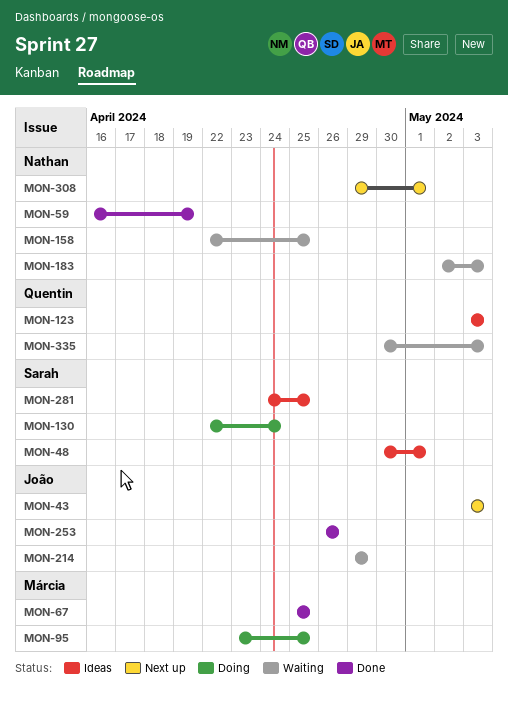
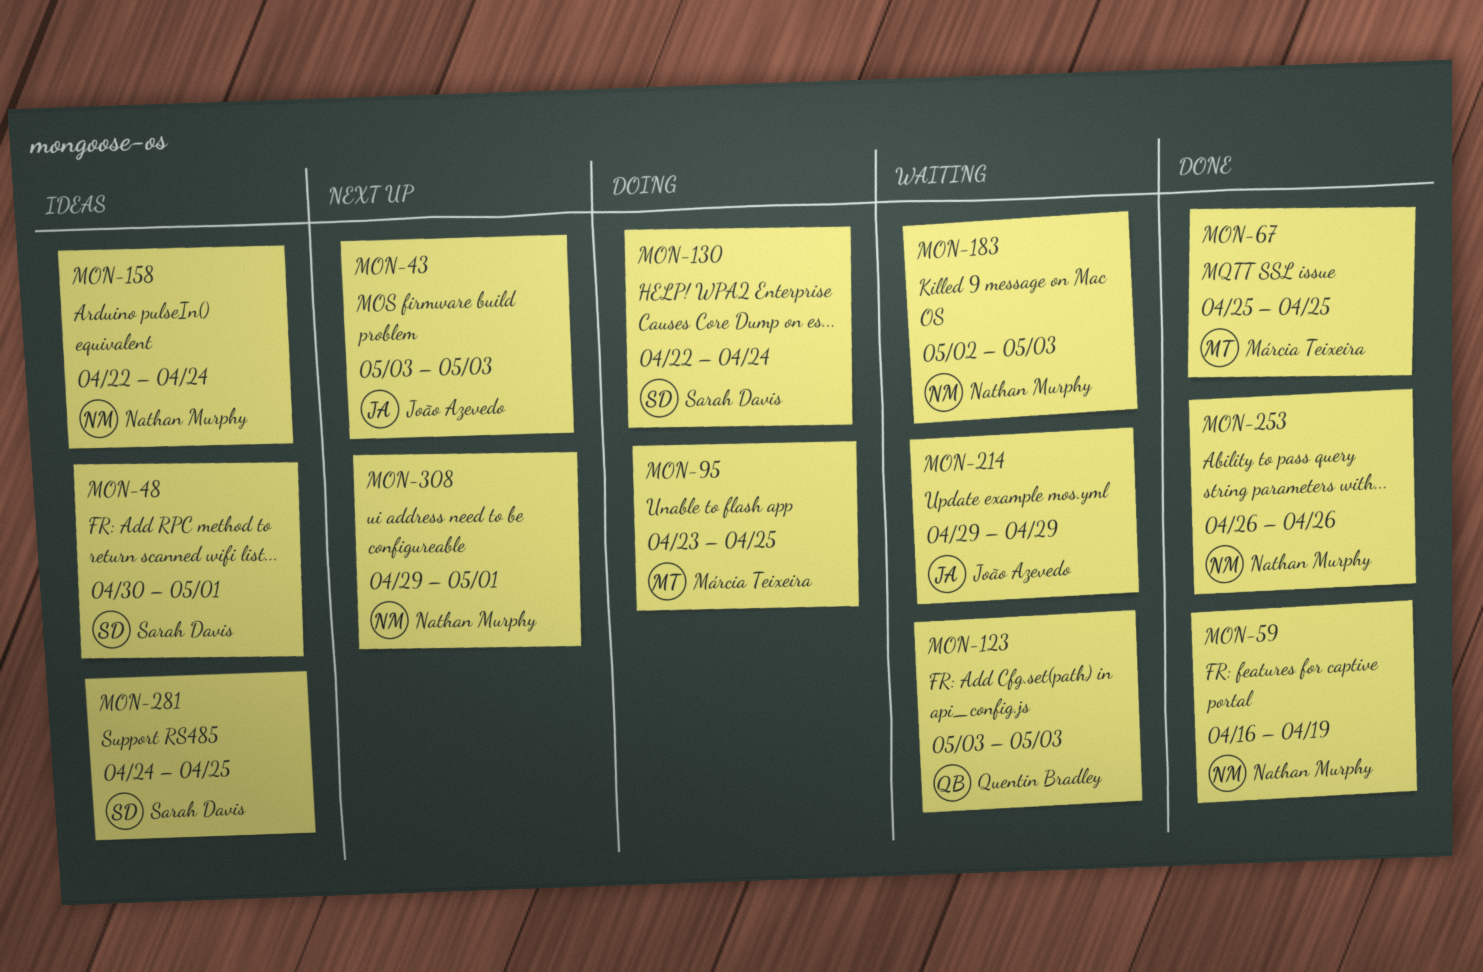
MON-123, status: Ideas -> Waiting
MON-158, status: Waiting -> Ideas
MON-158, due: Apr 25 -> Apr 24
MON-253, owner: João Azevedo -> Nathan Murphy
MON-335: present -> none

